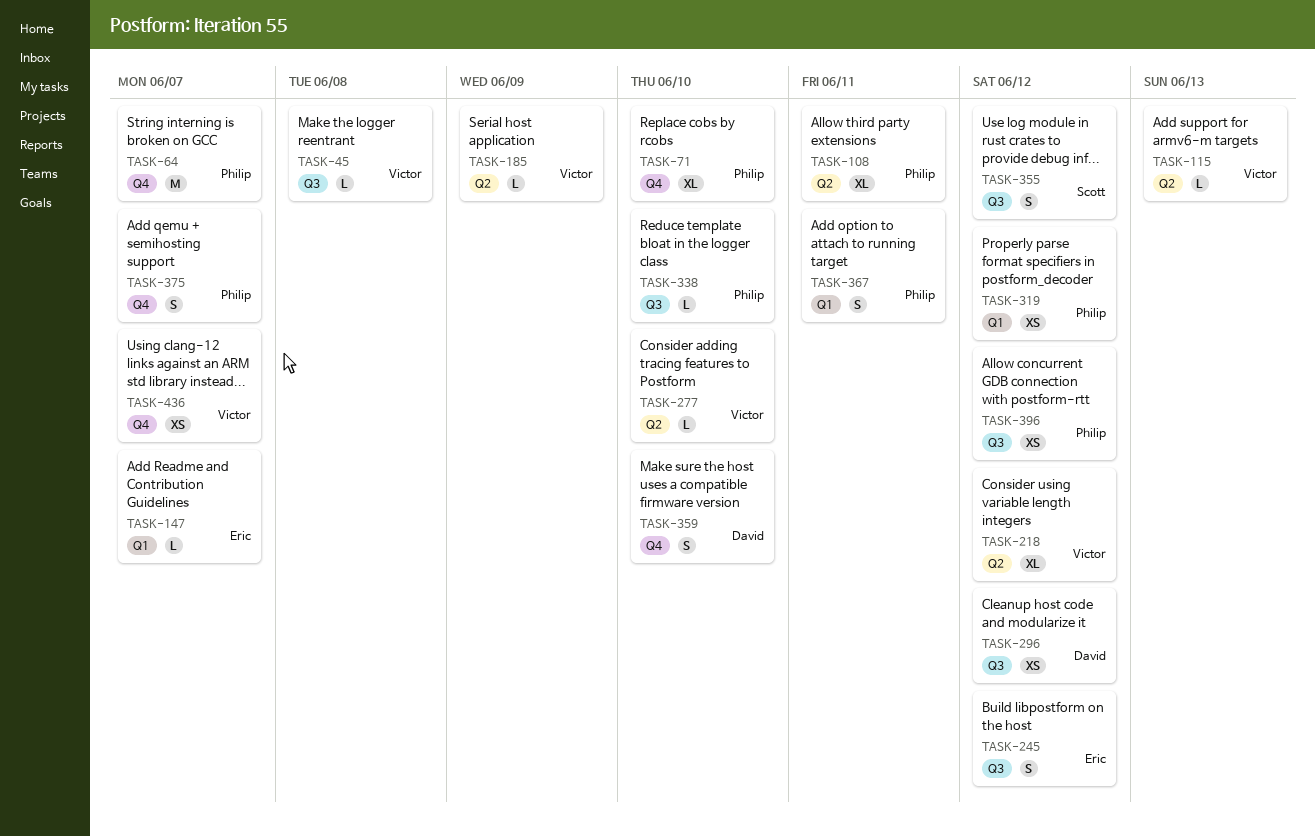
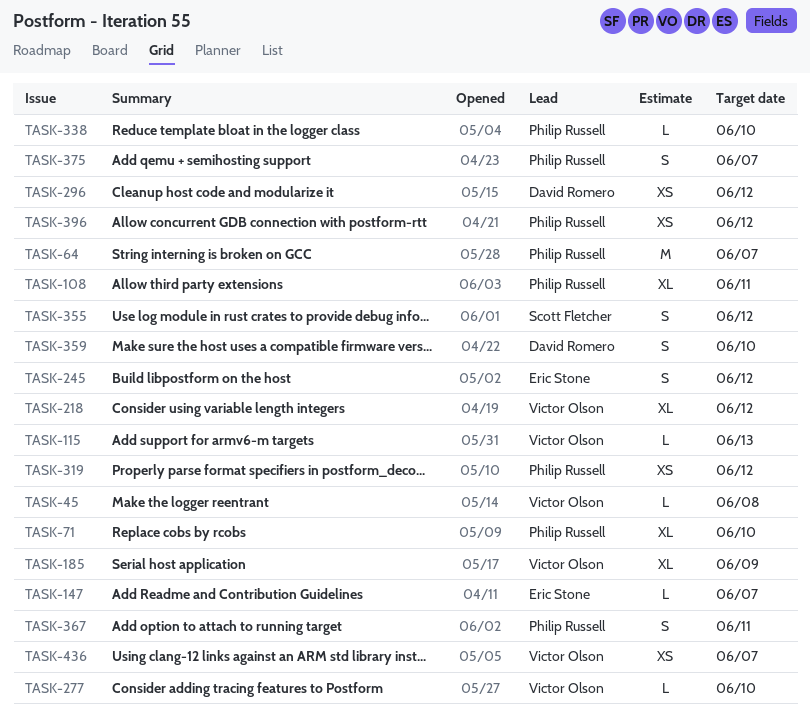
TASK-185, estimate: L -> XL

